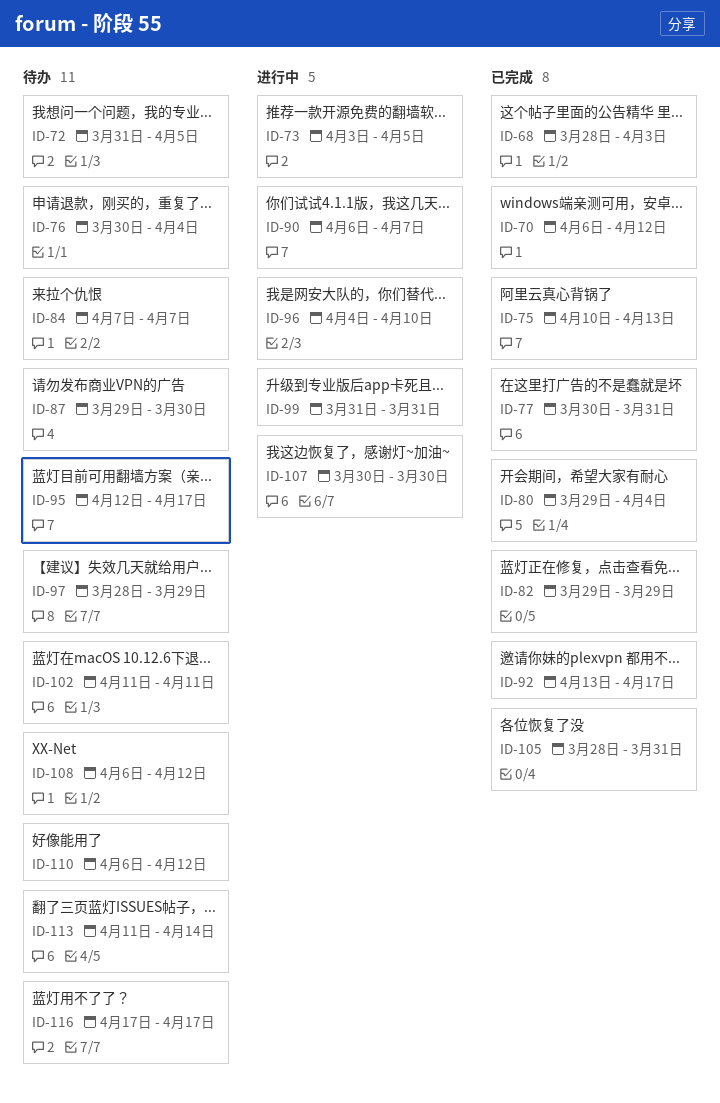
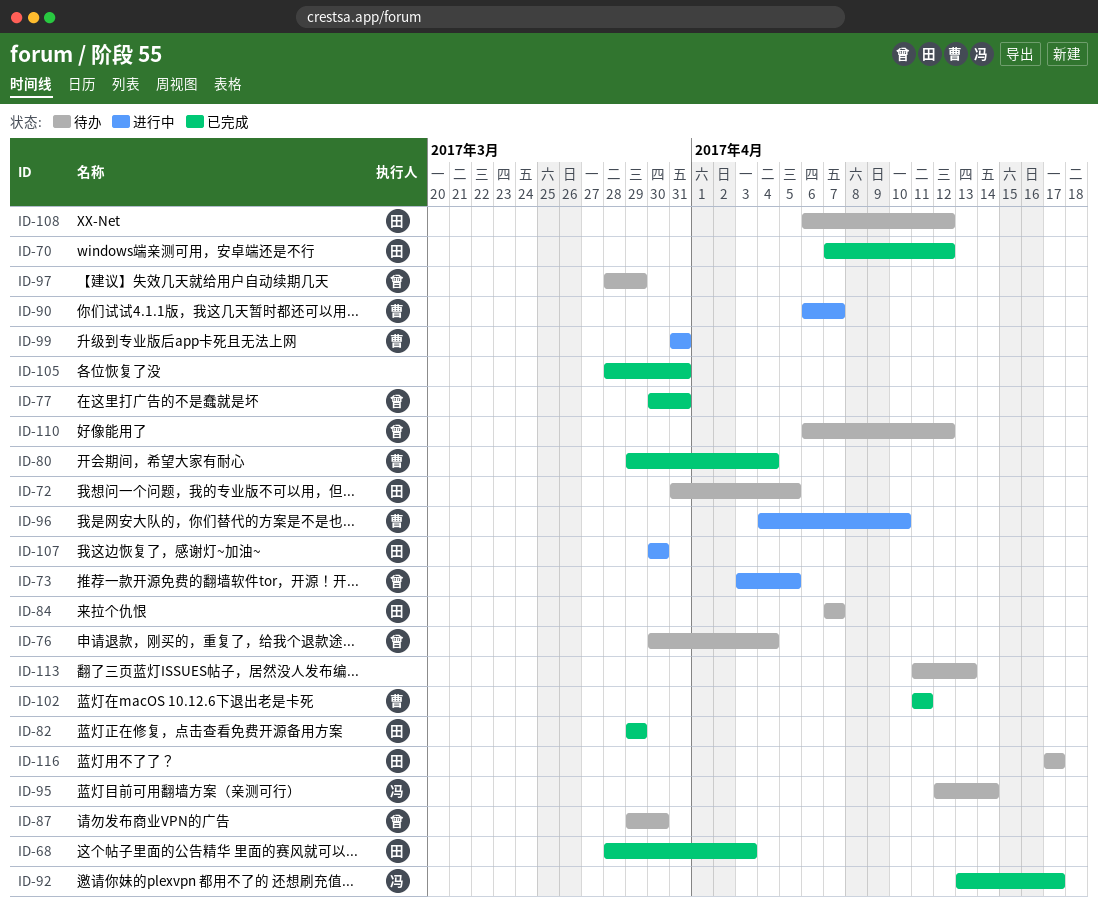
ID-70, start: Apr 6 -> Apr 7
ID-75: present -> none
ID-95, due: Apr 17 -> Apr 14
ID-102, status: 待办 -> 已完成
ID-113, due: Apr 14 -> Apr 13

